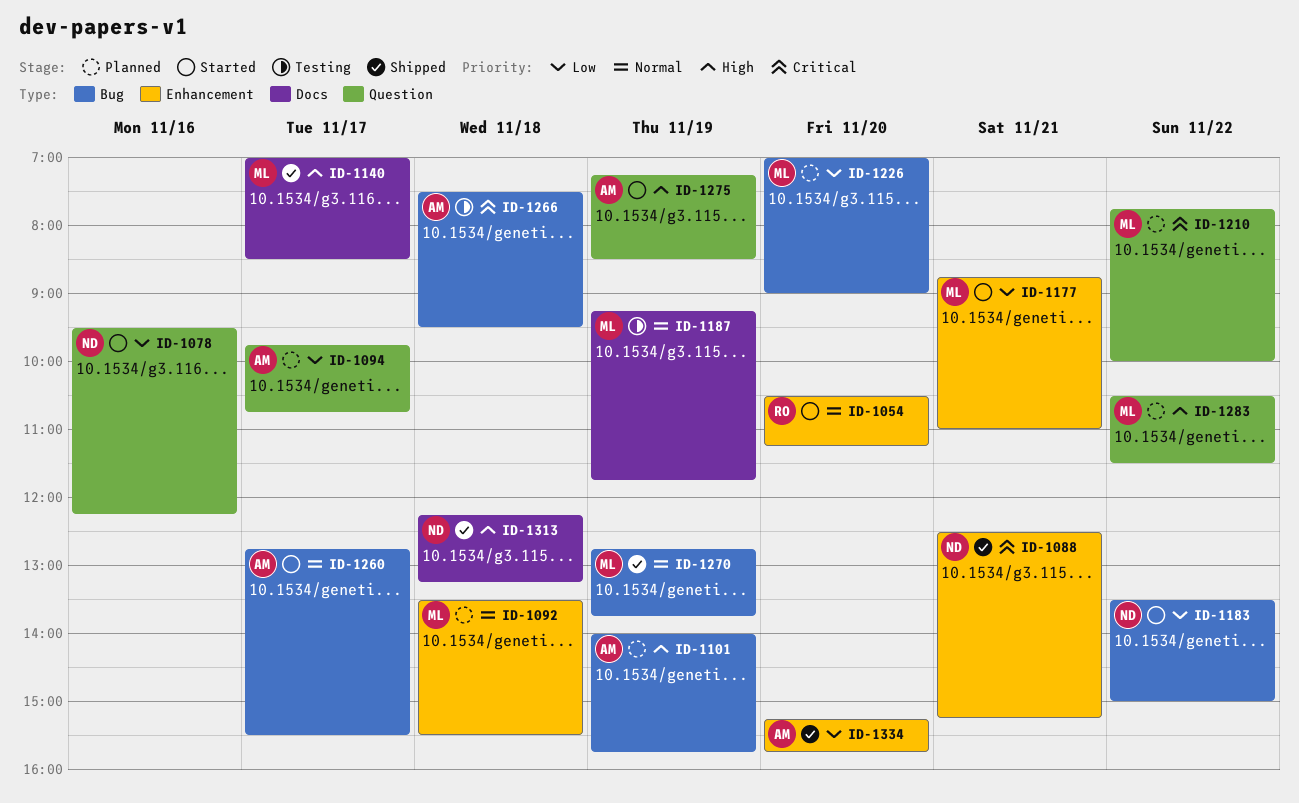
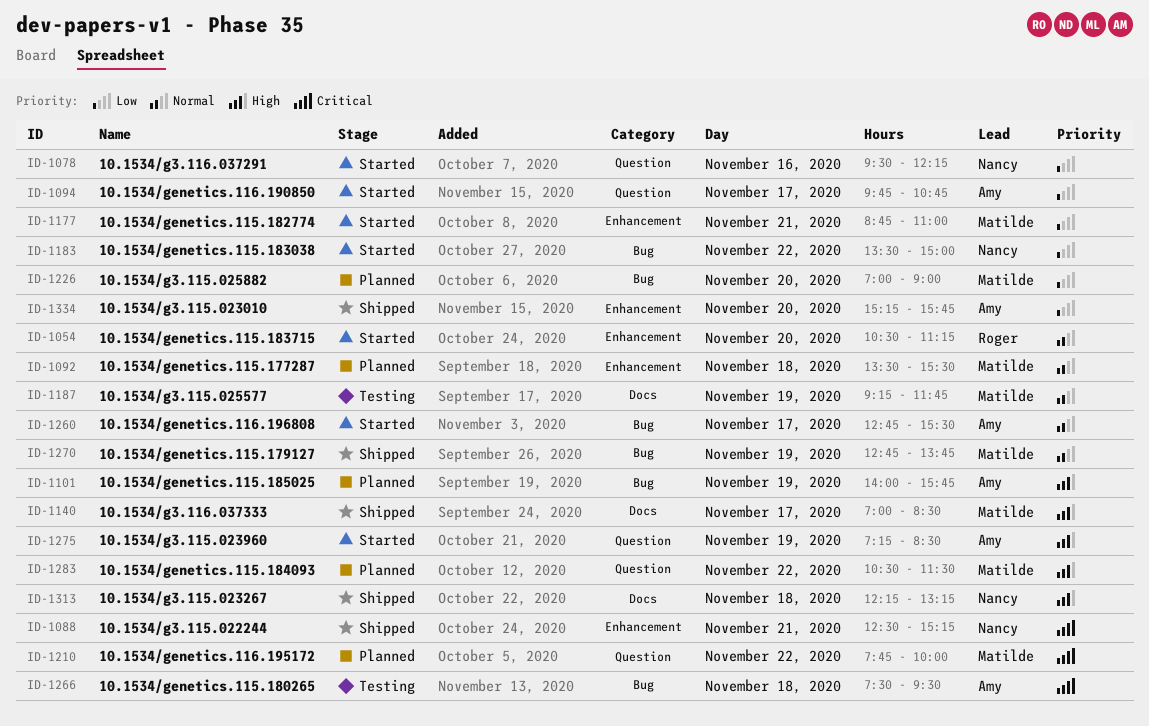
ID-1094, status: Planned -> Started

